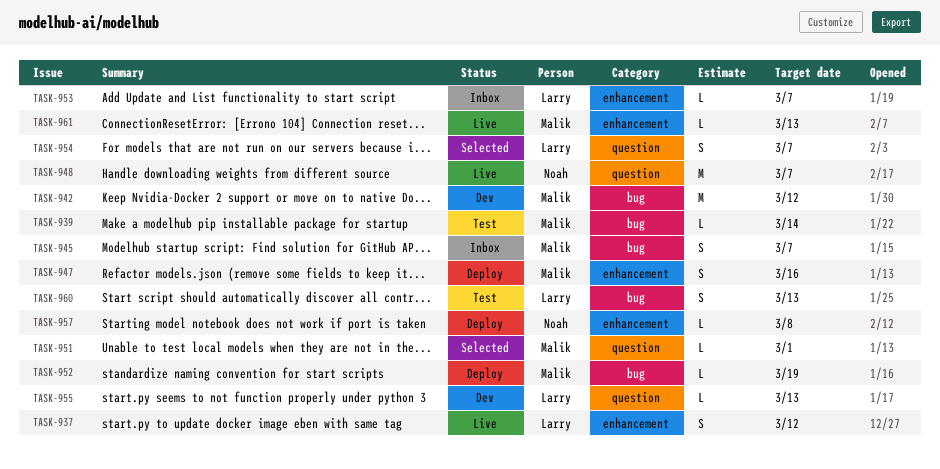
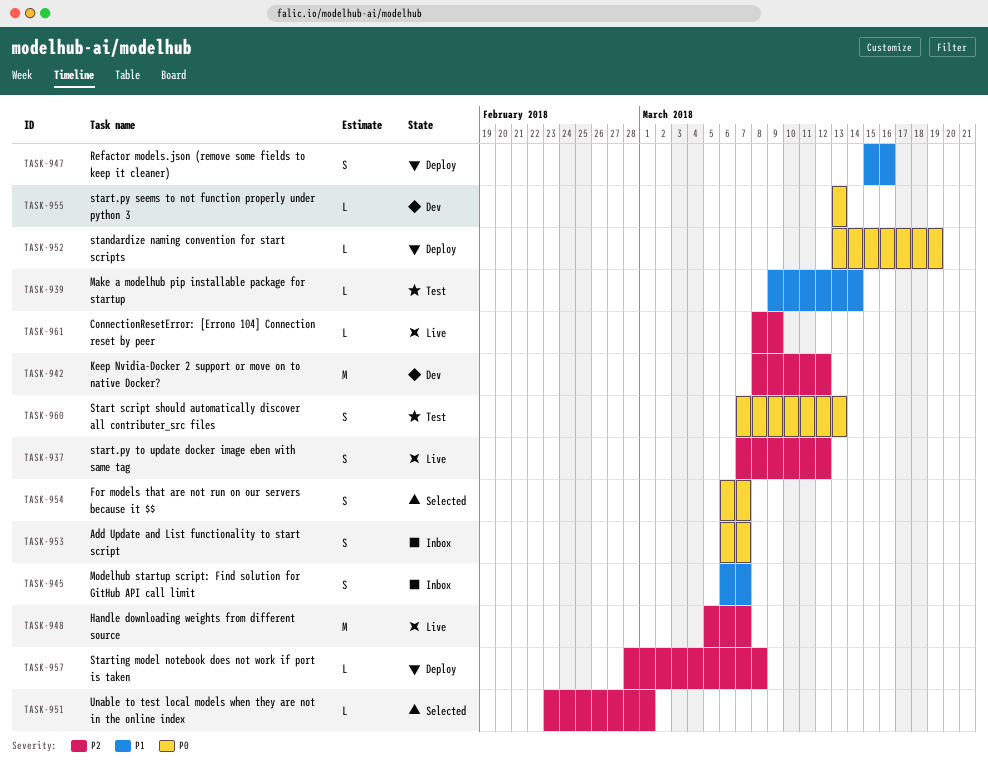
TASK-953, estimate: L -> S
TASK-961, due: Mar 13 -> Mar 9

